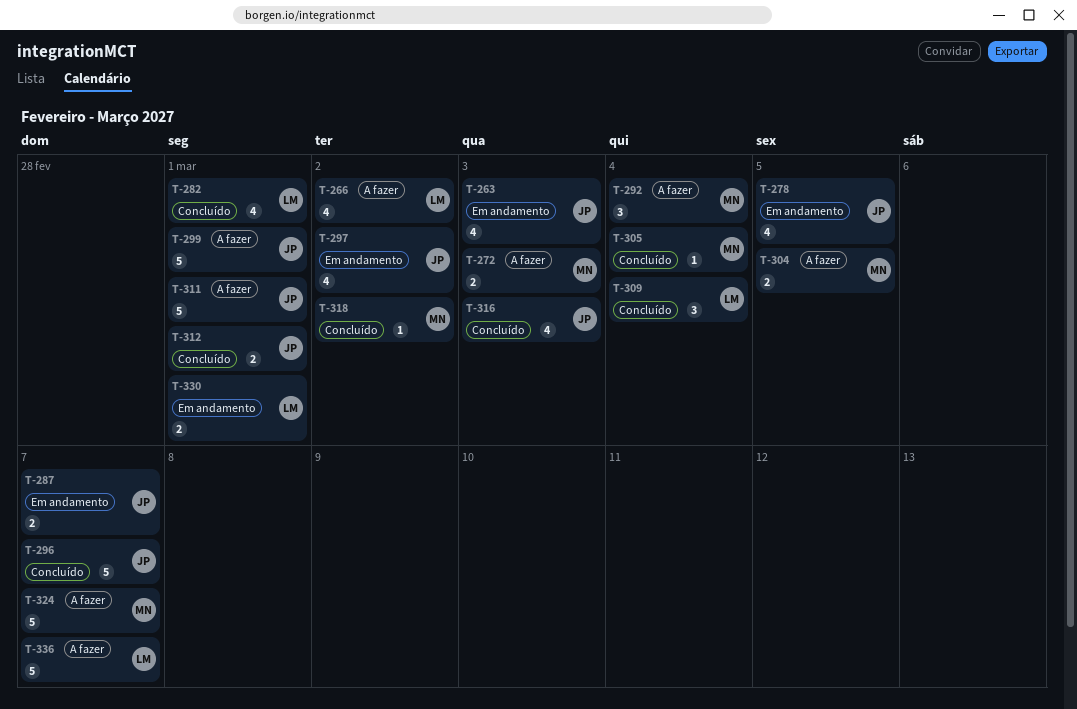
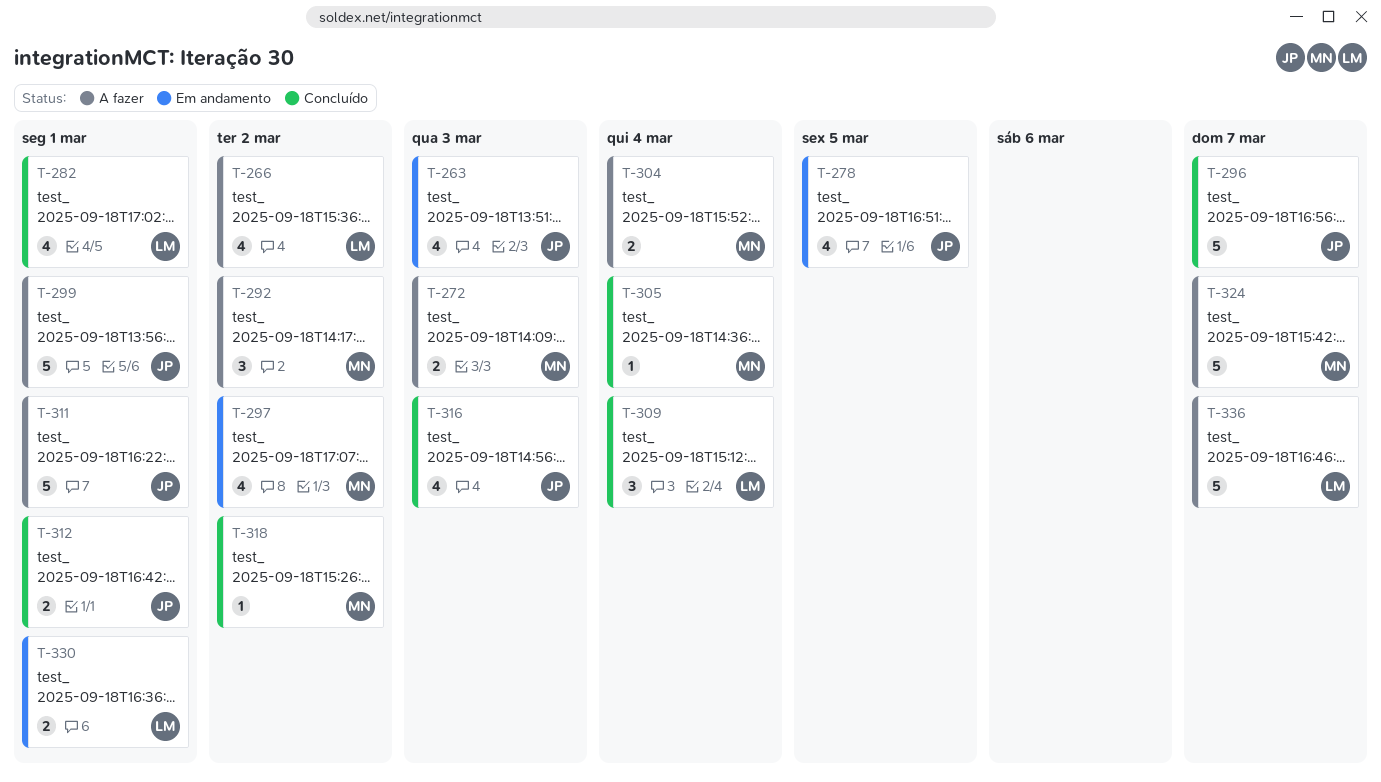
T-287: present -> none
T-292, due: Mar 4 -> Mar 2
T-297, owner: JP -> MN
T-304, due: Mar 5 -> Mar 4

